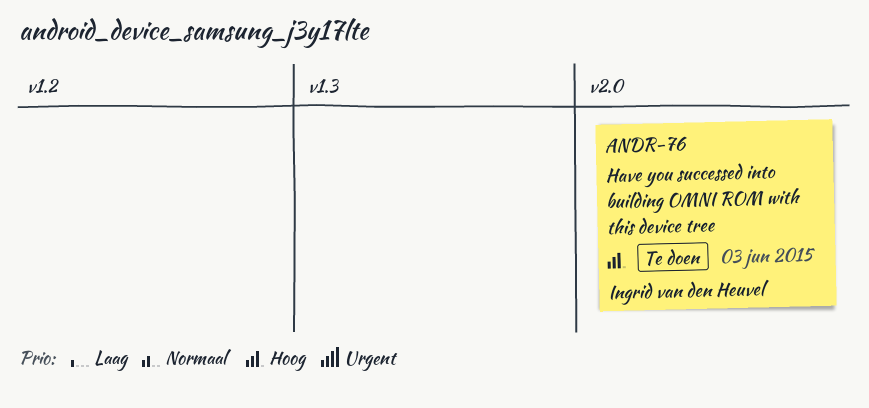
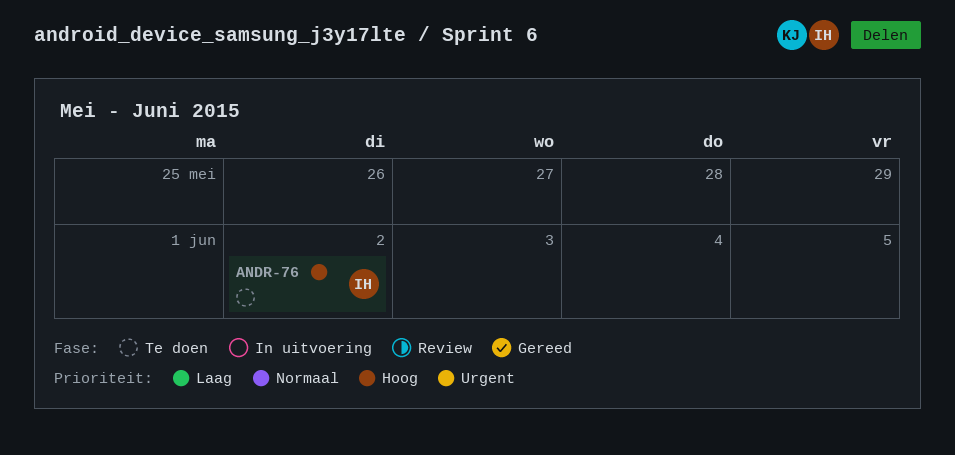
ANDR-76, due: Jun 3 -> Jun 2

